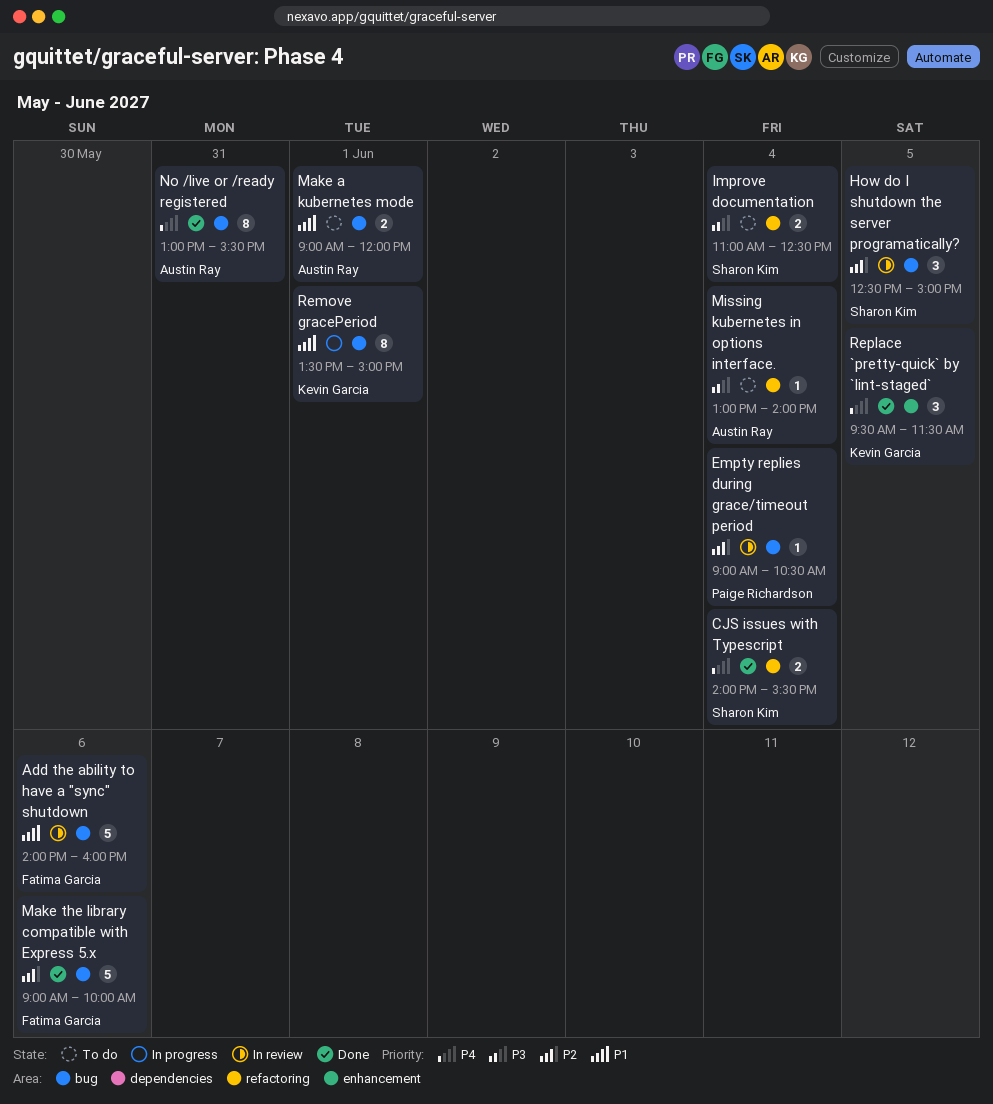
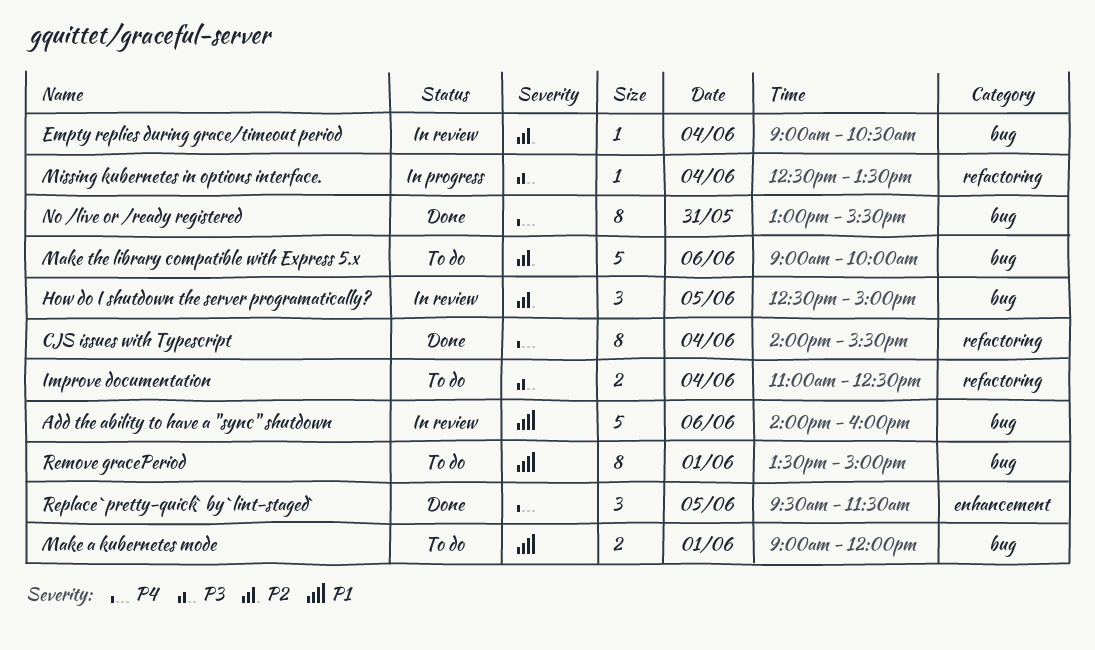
CJS issues with Typescript, estimate: 2 -> 8
Make the library compatible with Express 5.x, status: Done -> To do
Missing kubernetes in options interface., status: To do -> In progress
Missing kubernetes in options interface., begins: 13:00 -> 12:30
Missing kubernetes in options interface., ends: 14:00 -> 13:30
Remove gracePeriod, status: In progress -> To do

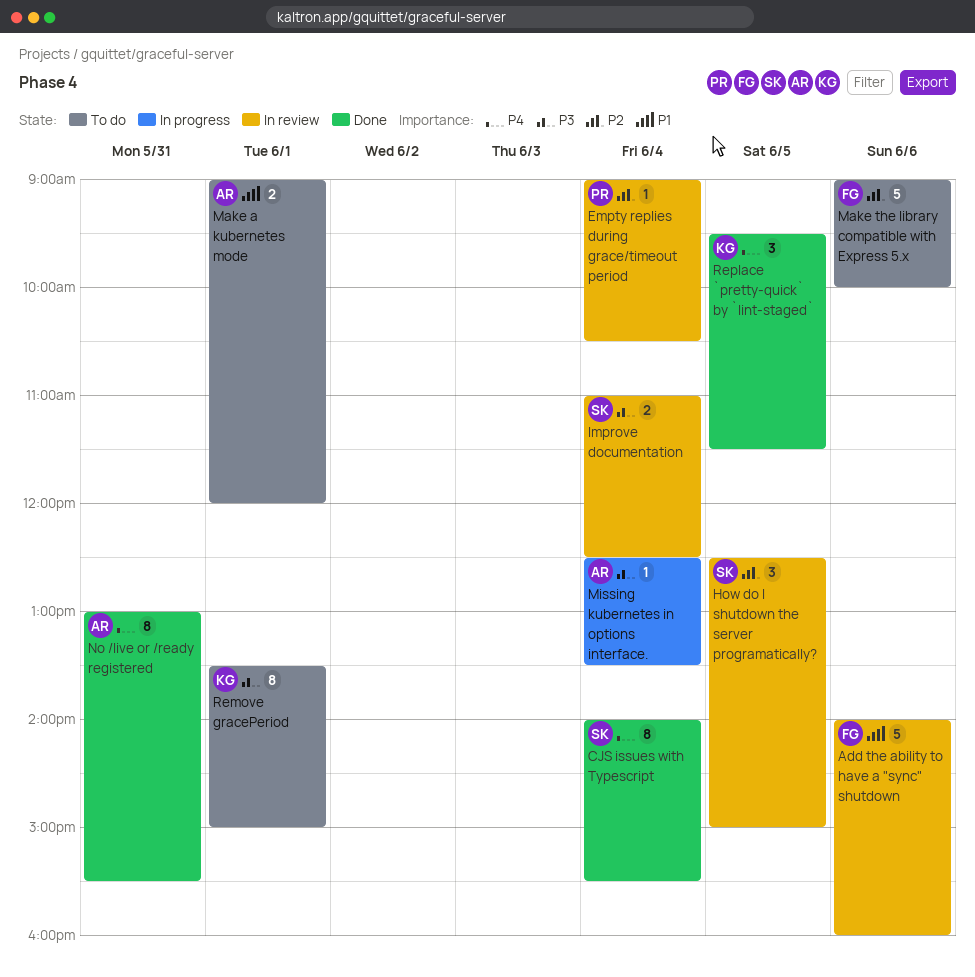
Improve documentation, status: To do -> In review
Remove gracePeriod, priority: P1 -> P3

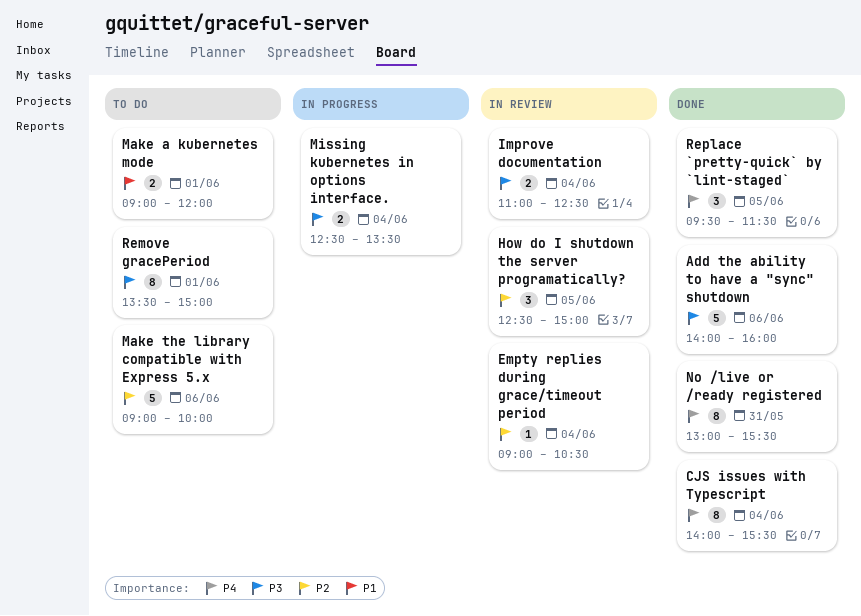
Add the ability to have a "sync" shutdown, status: In review -> Done
Add the ability to have a "sync" shutdown, priority: P1 -> P3
Missing kubernetes in options interface., estimate: 1 -> 2

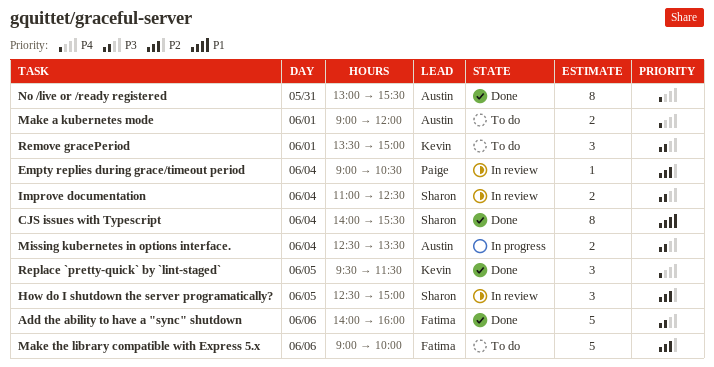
CJS issues with Typescript, priority: P4 -> P1
Make a kubernetes mode, priority: P1 -> P4
Remove gracePeriod, estimate: 8 -> 3

